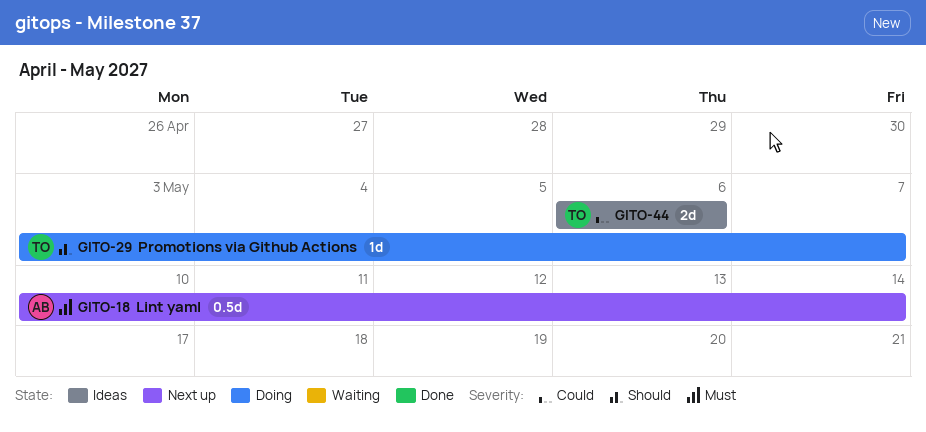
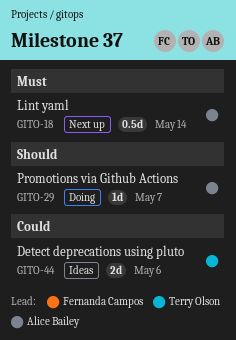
GITO-29, owner: Terry Olson -> Alice Bailey

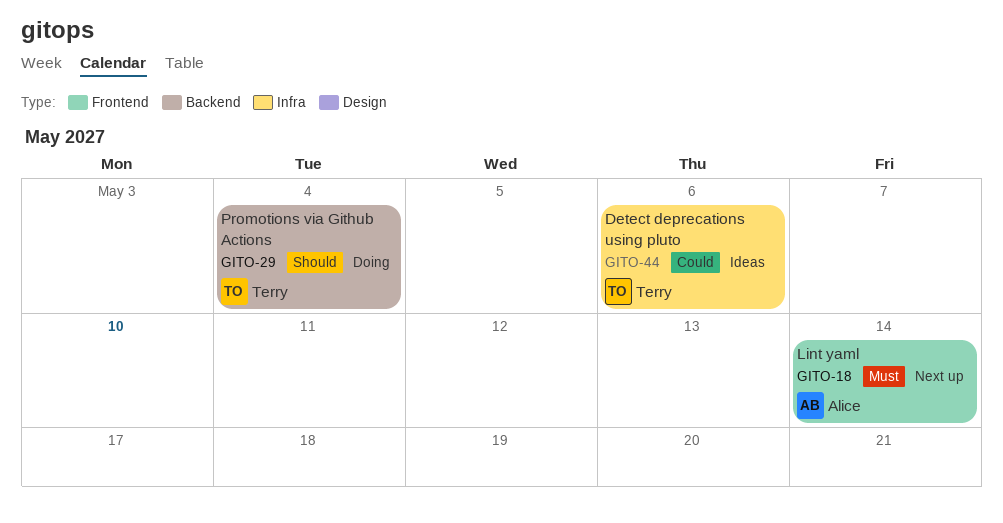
GITO-29, owner: Alice Bailey -> Terry Olson
GITO-29, due: May 7 -> May 4

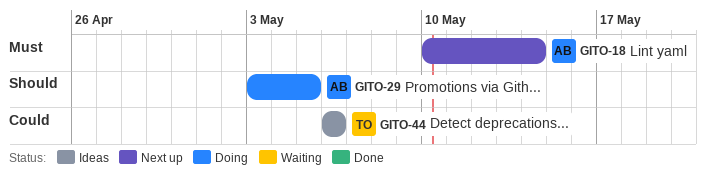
GITO-29, owner: Terry -> Alice
GITO-29, due: May 4 -> May 5

